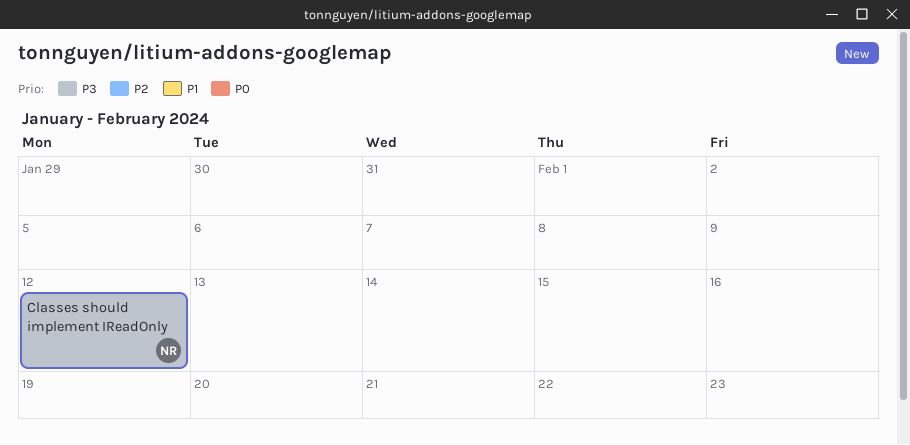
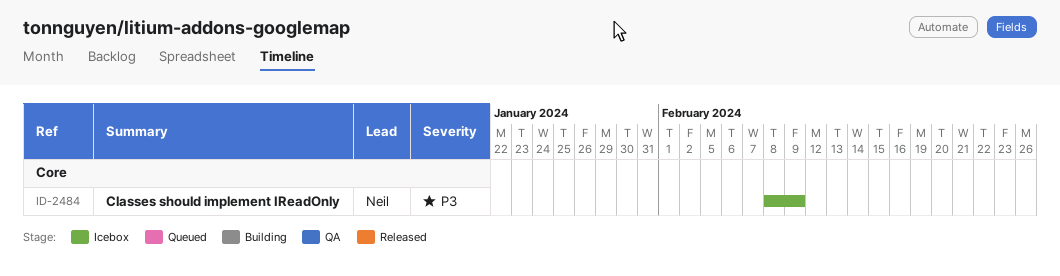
Classes should implement IReadOnly, due: Feb 12 -> Feb 9

